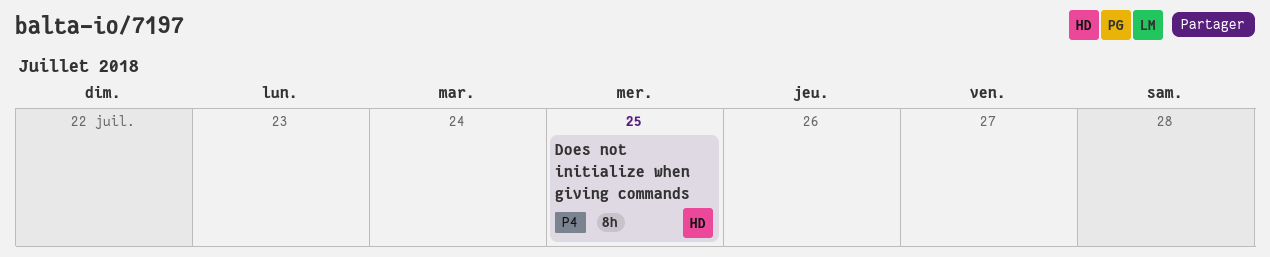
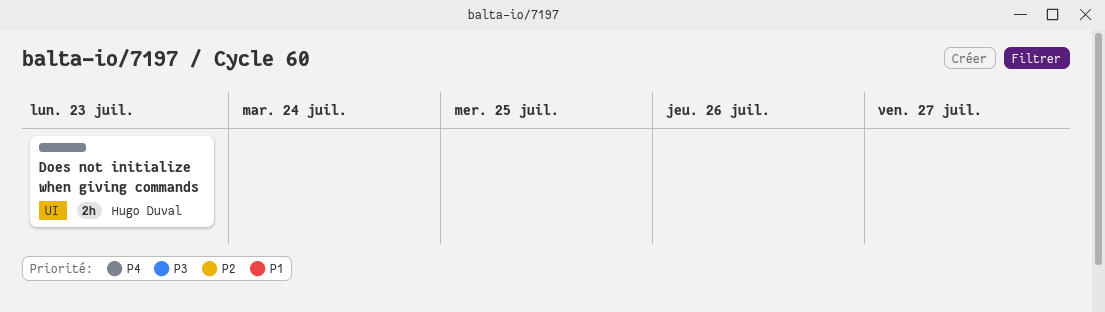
Does not initialize when giving commands, estimate: 8h -> 2h
Does not initialize when giving commands, due: Jul 25 -> Jul 23

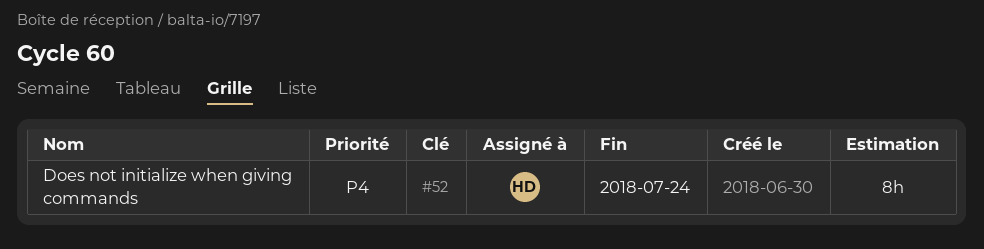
Does not initialize when giving commands, estimate: 2h -> 8h
Does not initialize when giving commands, due: Jul 23 -> Jul 24

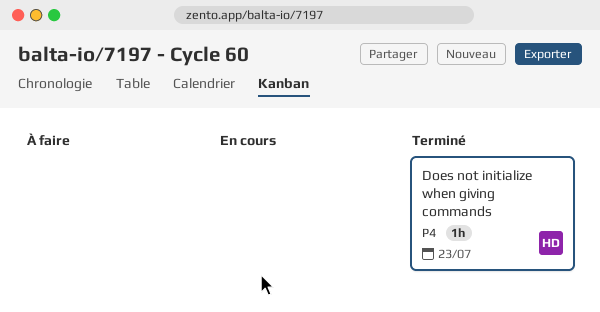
Does not initialize when giving commands, estimate: 8h -> 1h
Does not initialize when giving commands, due: Jul 24 -> Jul 23

